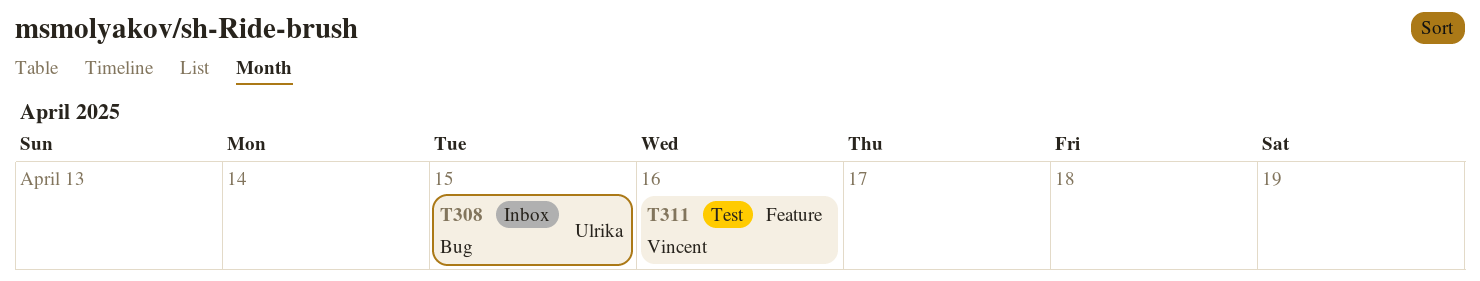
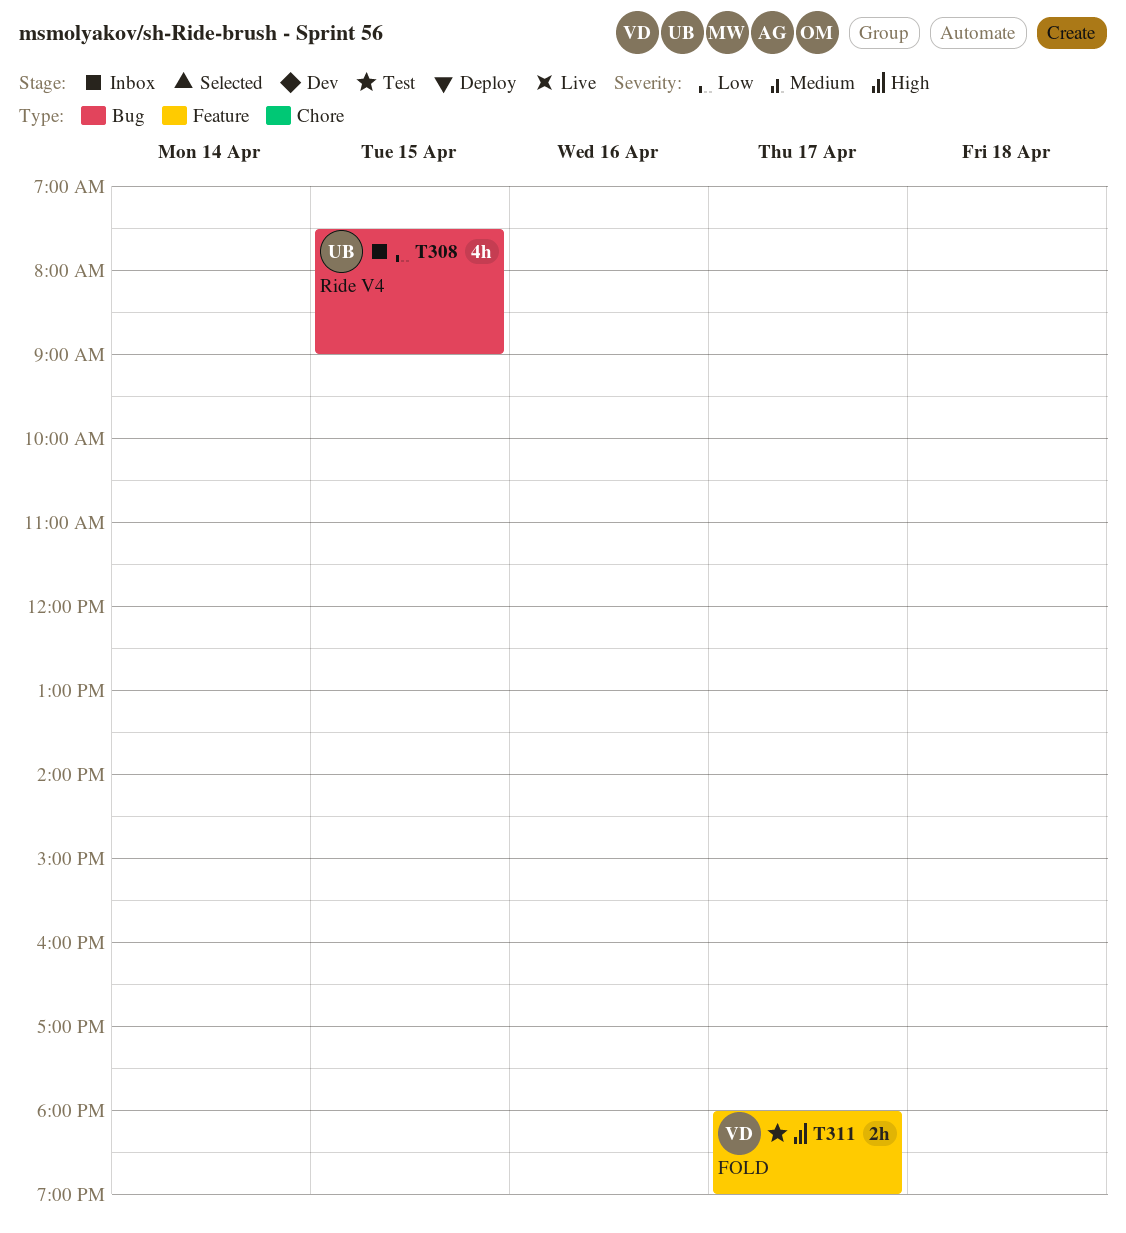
T311, day: Apr 16 -> Apr 17

